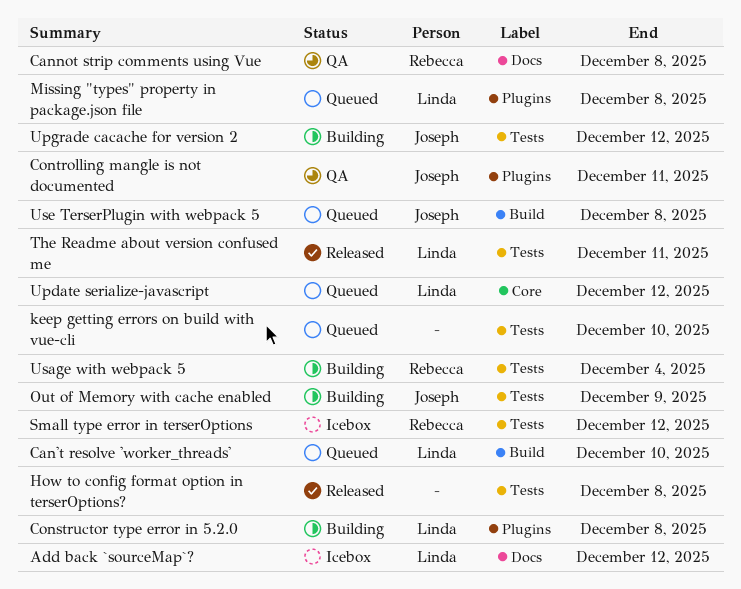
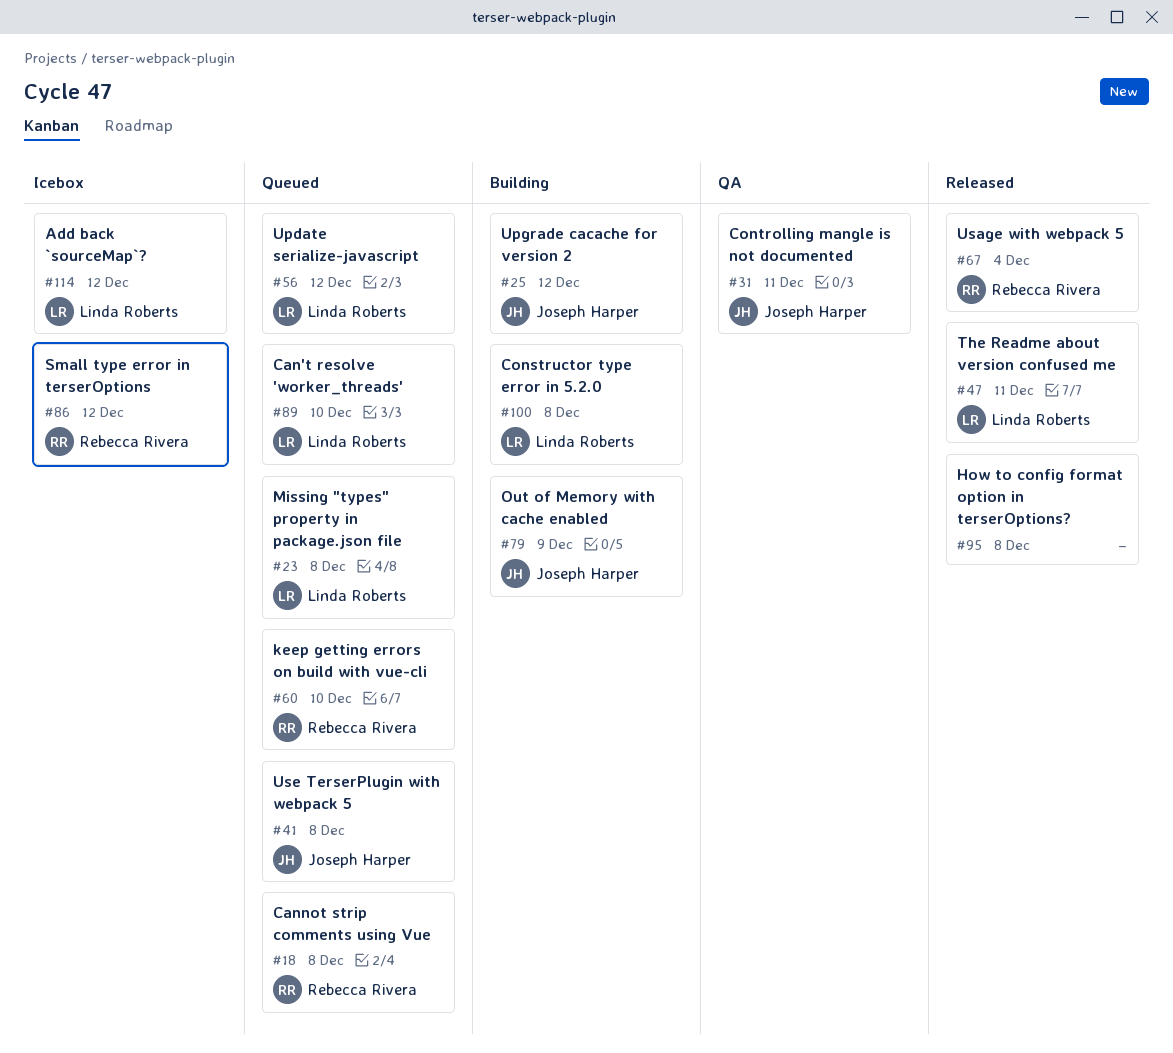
Cannot strip comments using Vue, status: QA -> Queued
keep getting errors on build with vue-cli, owner: none -> Rebecca Rivera
Usage with webpack 5, status: Building -> Released

